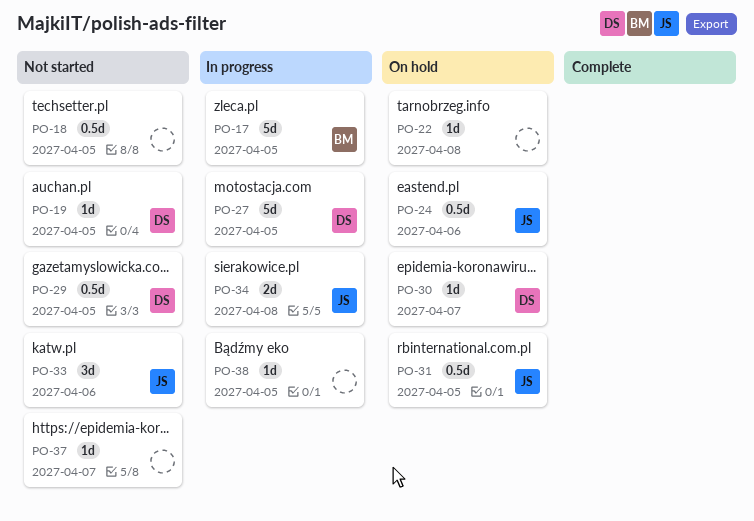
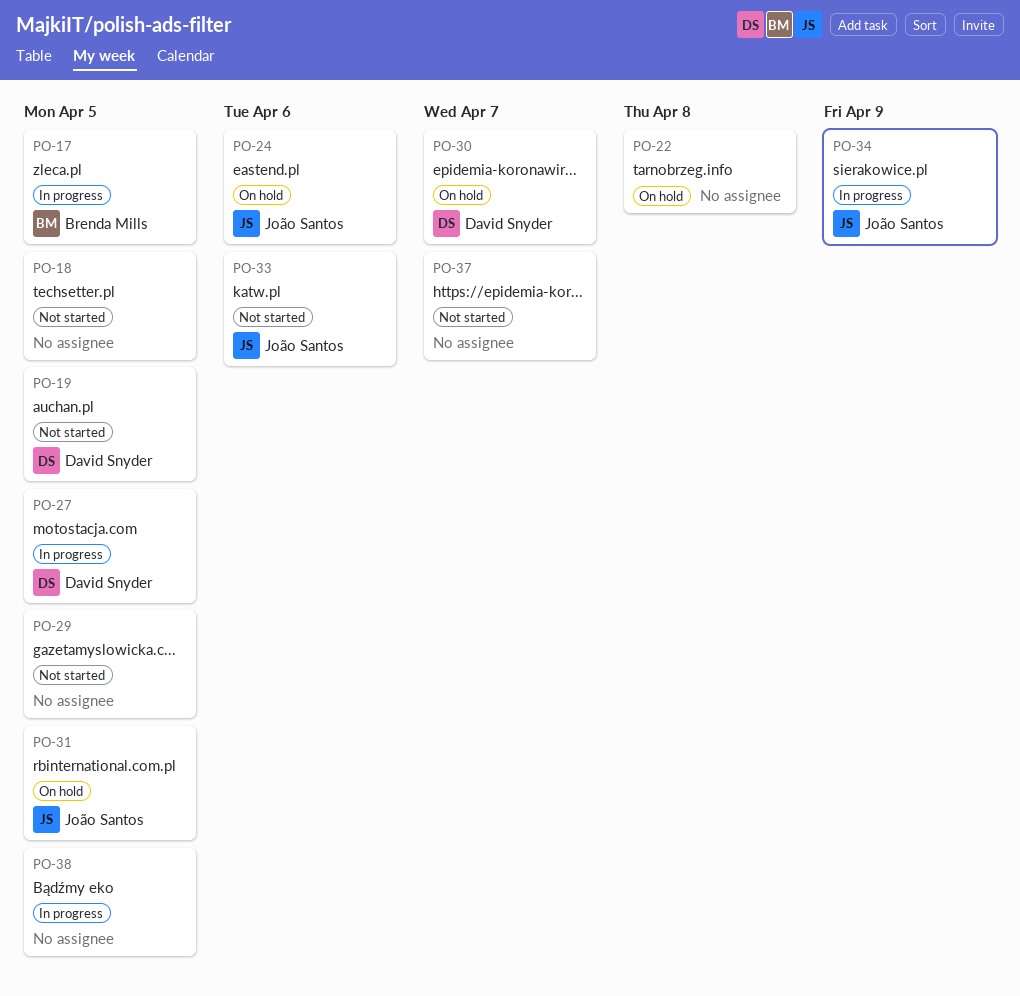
PO-29, owner: David Snyder -> none
PO-34, due: Apr 8 -> Apr 9

